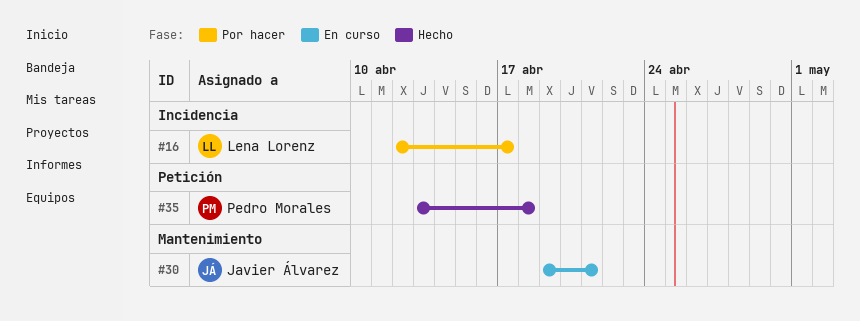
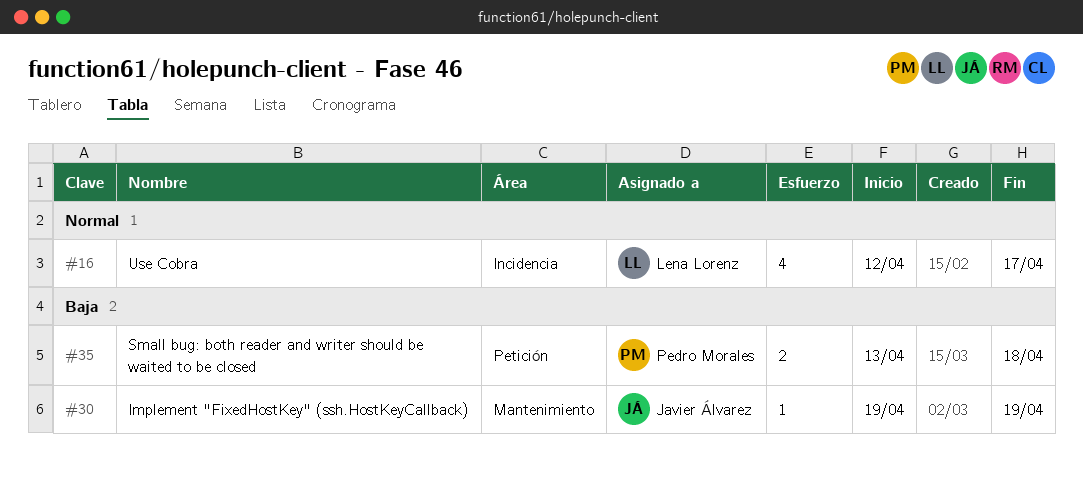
#30, due: Apr 21 -> Apr 19

